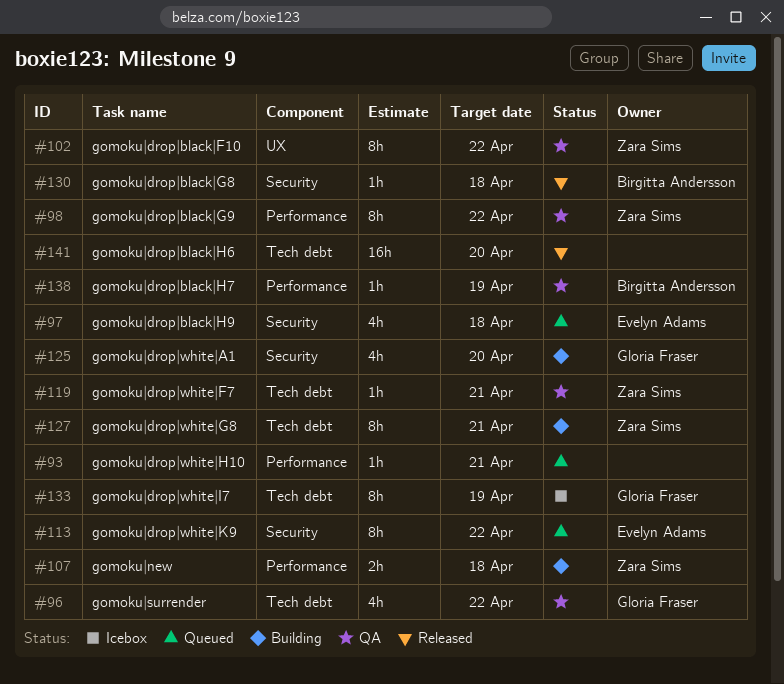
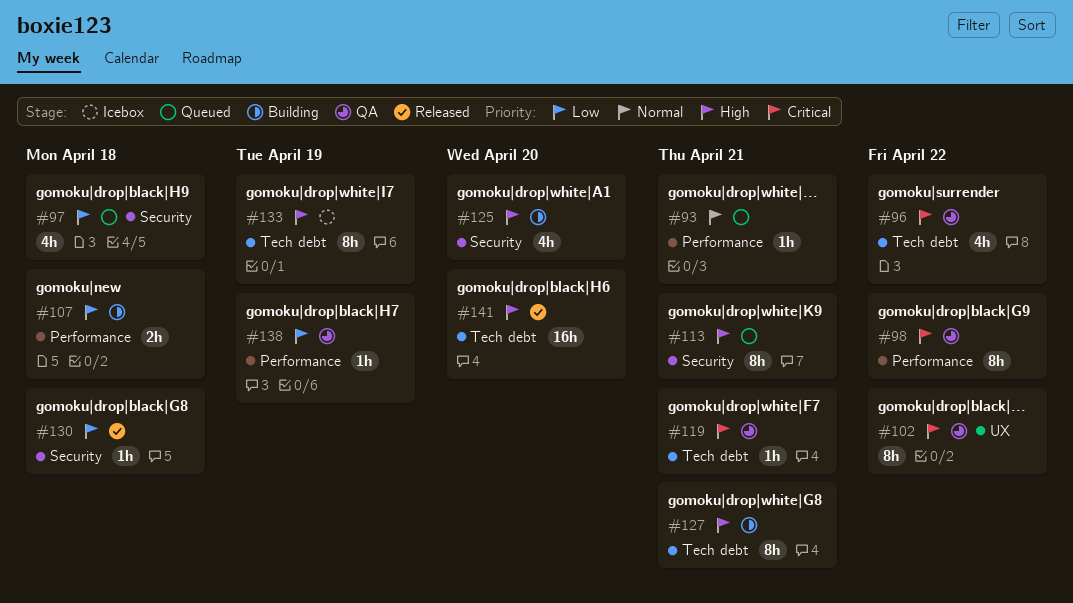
#113, due: Apr 22 -> Apr 21

